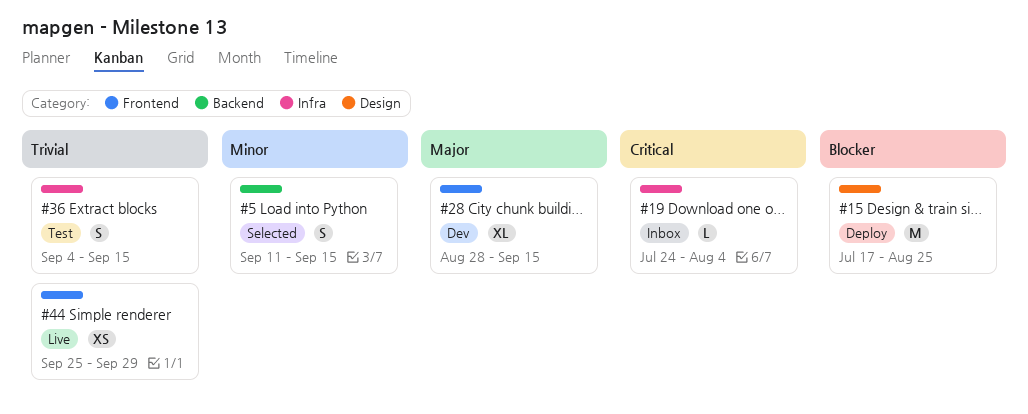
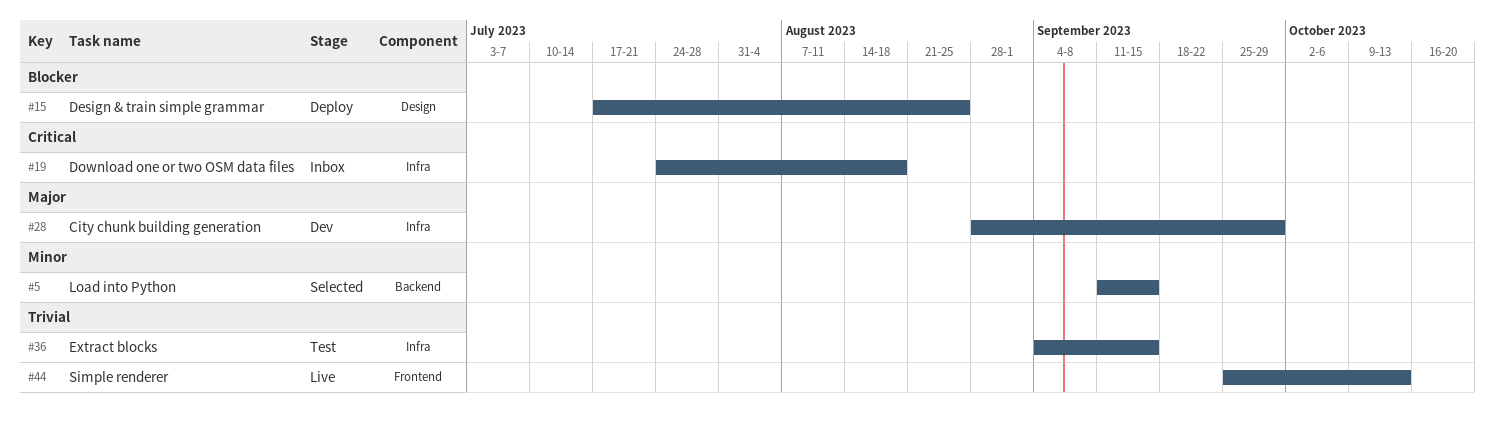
#19, due: Aug 4 -> Aug 18
#28, label: Frontend -> Infra
#28, due: Sep 15 -> Sep 29
#44, due: Sep 29 -> Oct 13

